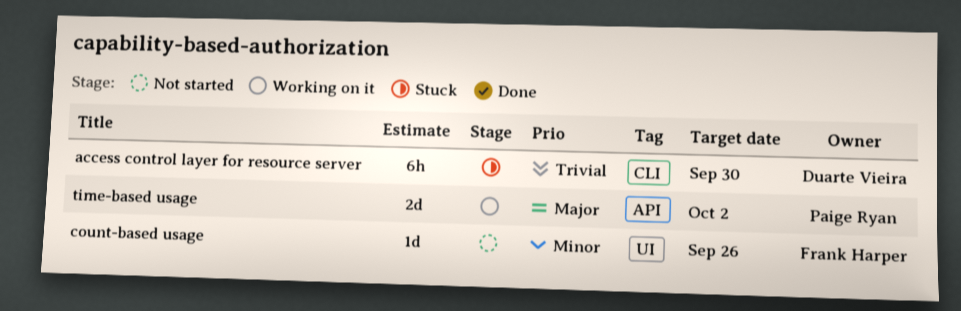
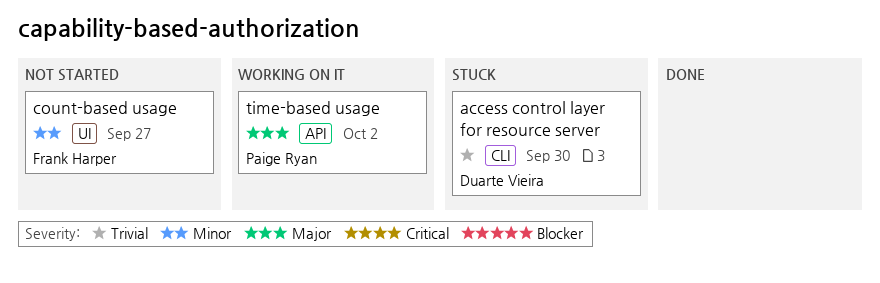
count-based usage, due: Sep 26 -> Sep 27

